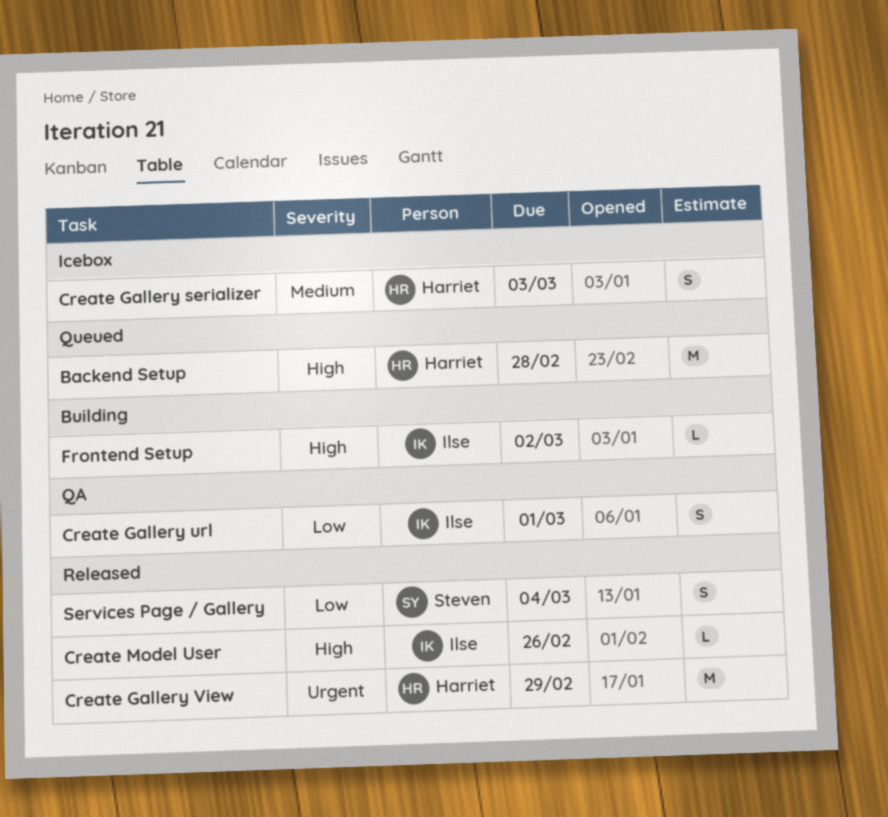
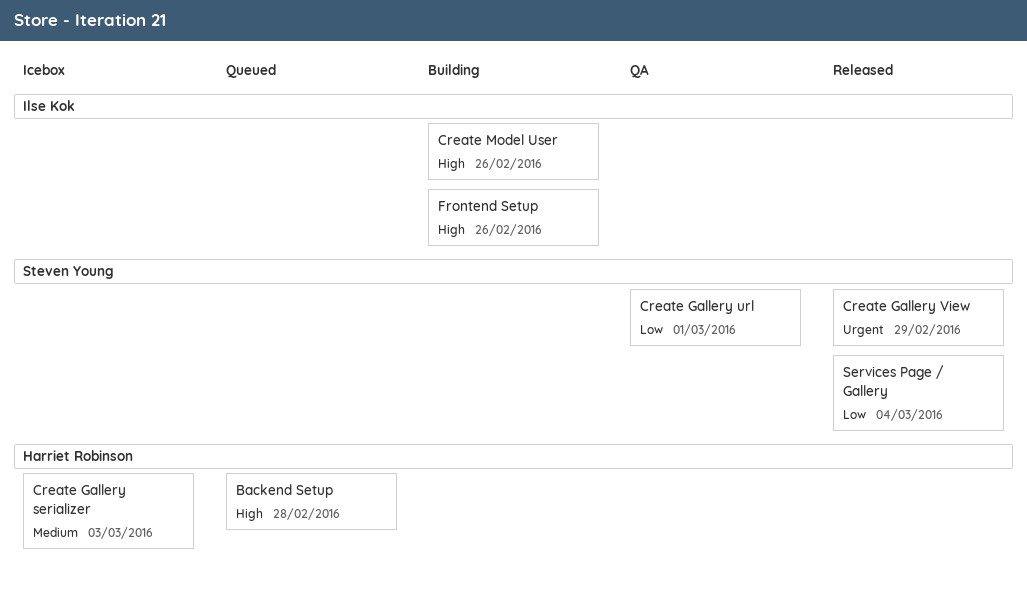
Create Gallery url, owner: Ilse Kok -> Steven Young
Create Gallery View, owner: Harriet Robinson -> Steven Young
Create Model User, status: Released -> Building
Frontend Setup, due: Mar 2 -> Feb 26

